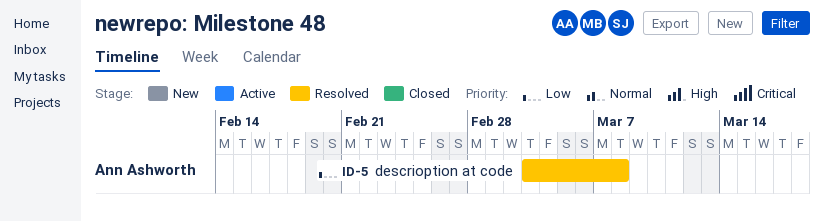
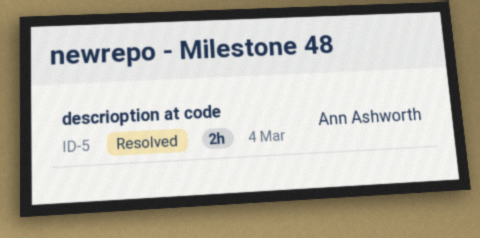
ID-5, due: Mar 8 -> Mar 4

